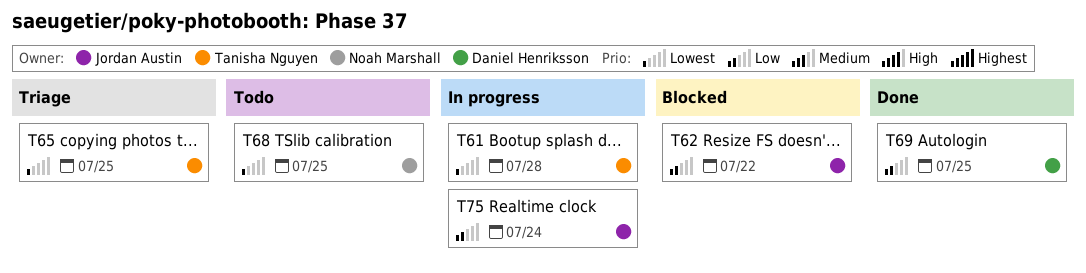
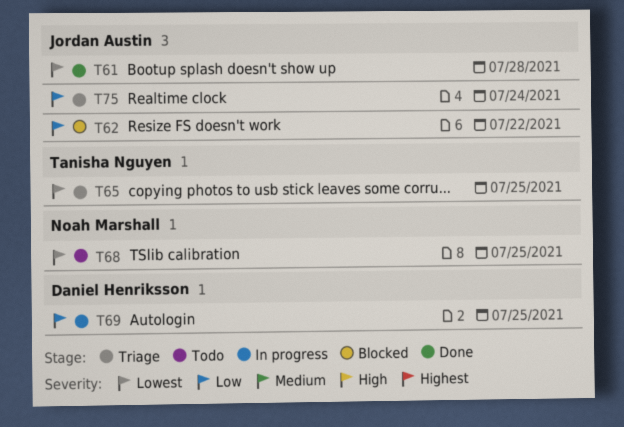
T61, status: In progress -> Done
T61, owner: Tanisha Nguyen -> Jordan Austin
T69, status: Done -> In progress
T75, status: In progress -> Triage

